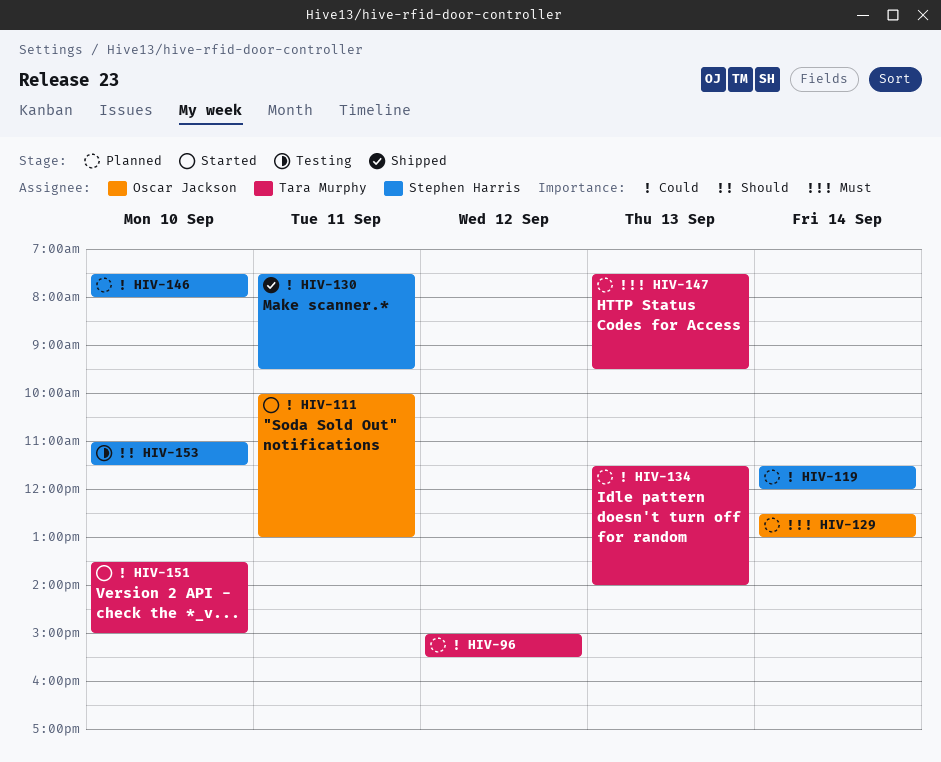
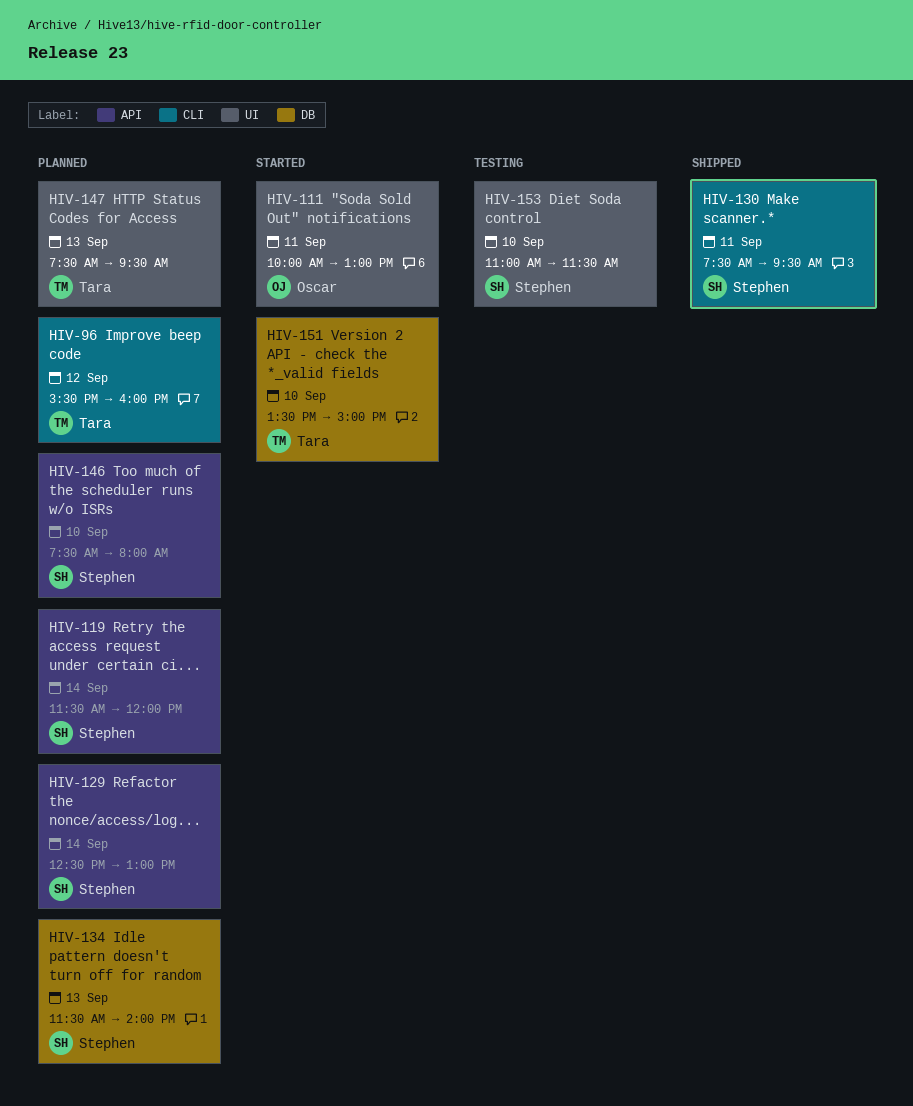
HIV-96, begins: 15:00 -> 15:30
HIV-96, ends: 15:30 -> 16:00
HIV-129, owner: Oscar Jackson -> Stephen Harris
HIV-134, owner: Tara Murphy -> Stephen Harris

